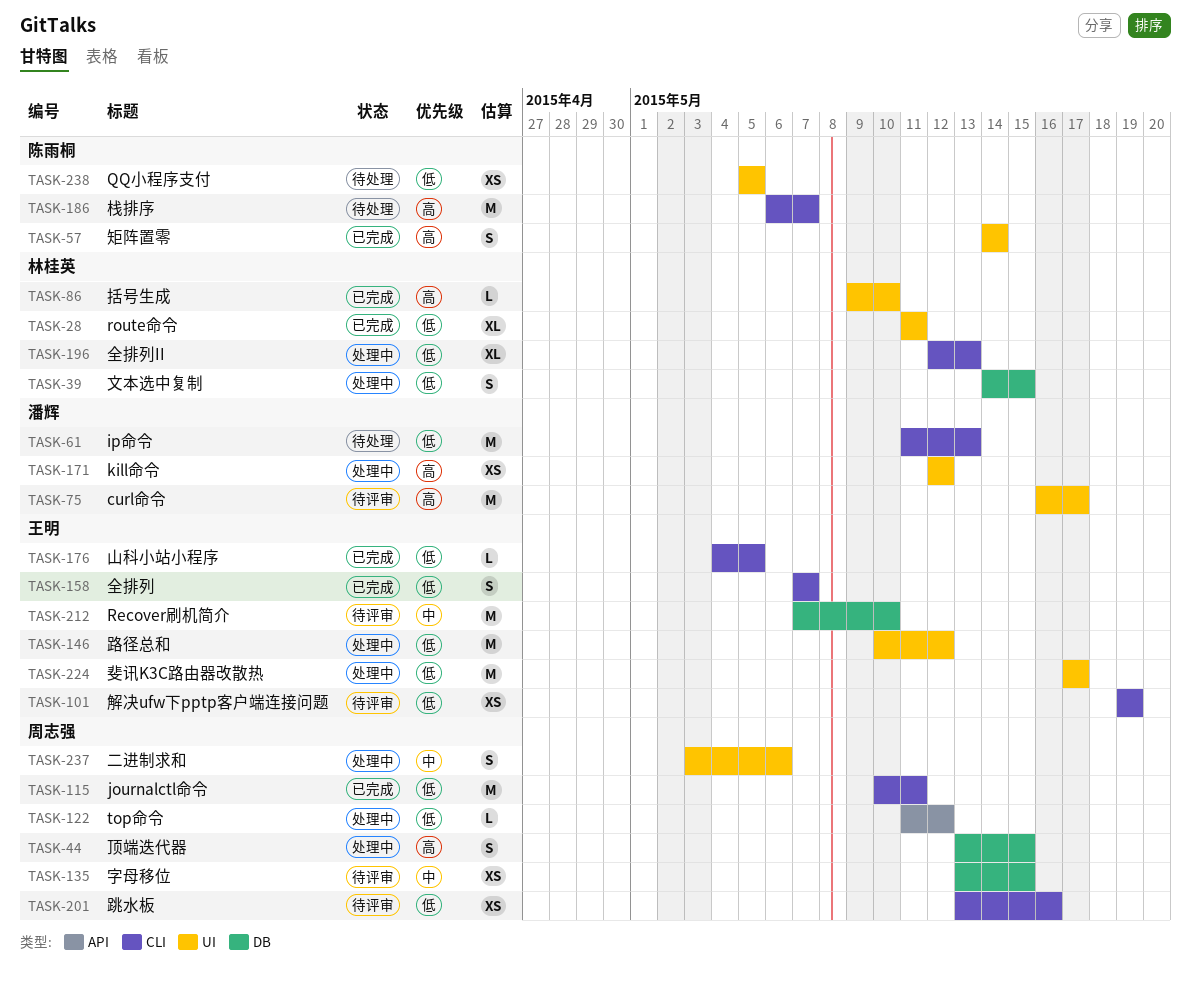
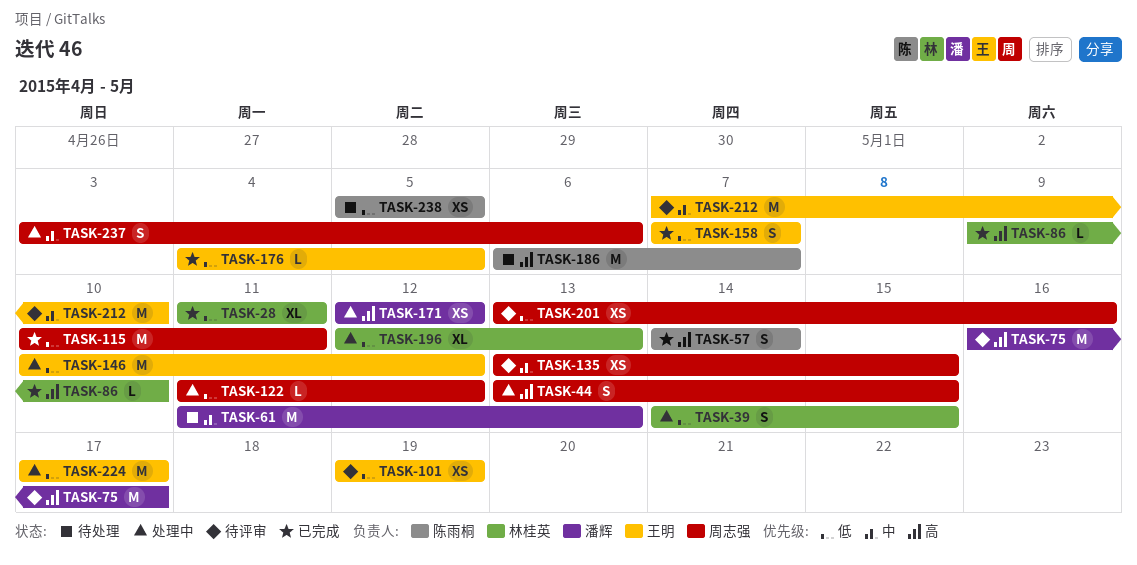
TASK-61, priority: 低 -> 中

